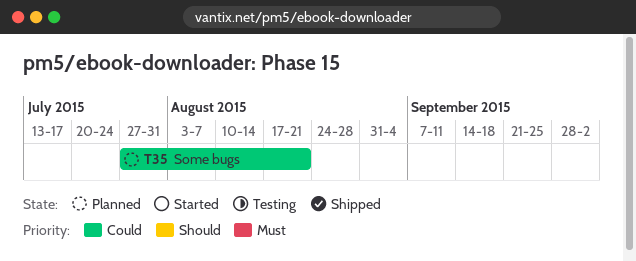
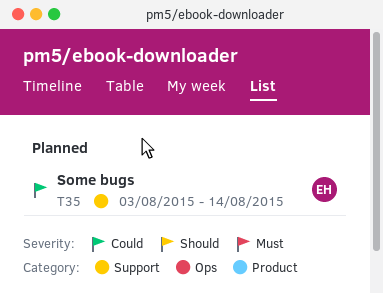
T35, start: Jul 27 -> Aug 3
T35, due: Aug 21 -> Aug 14

